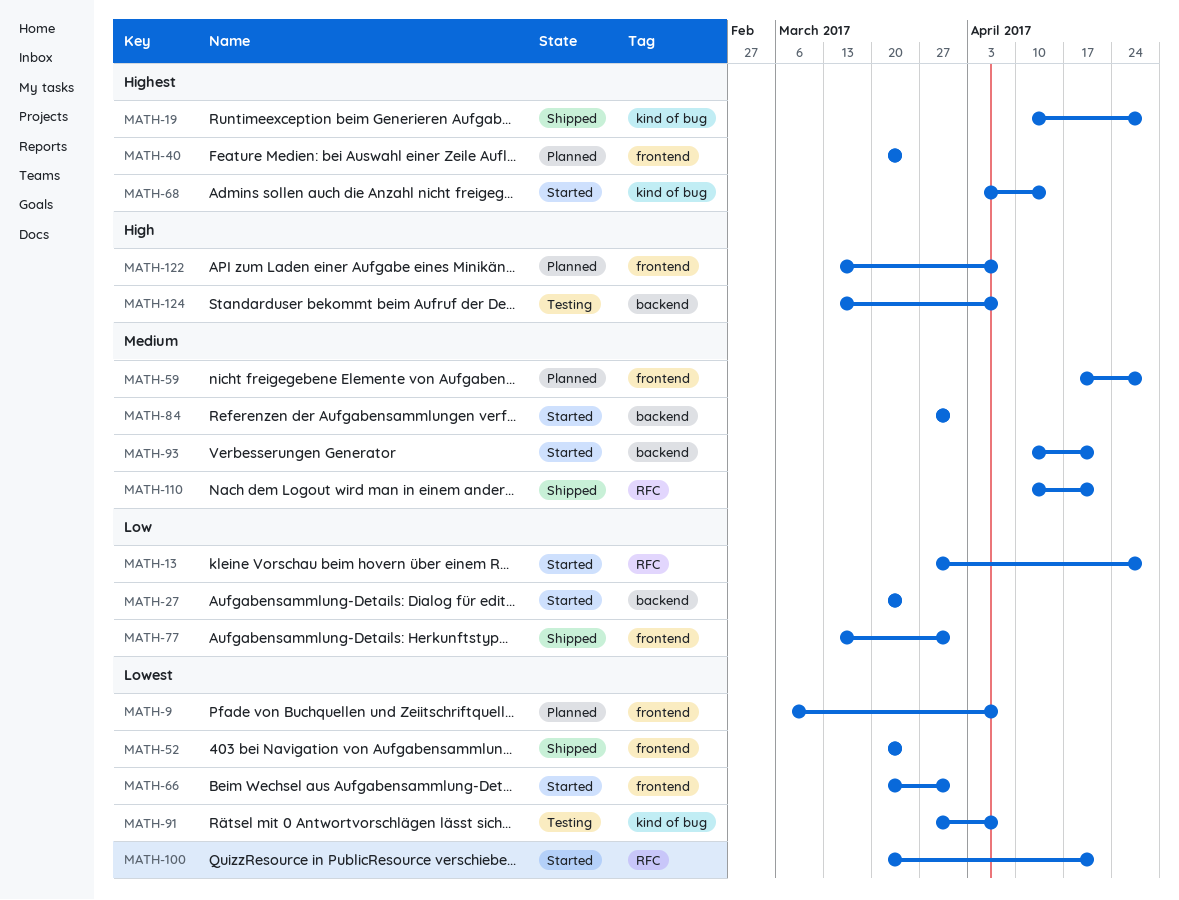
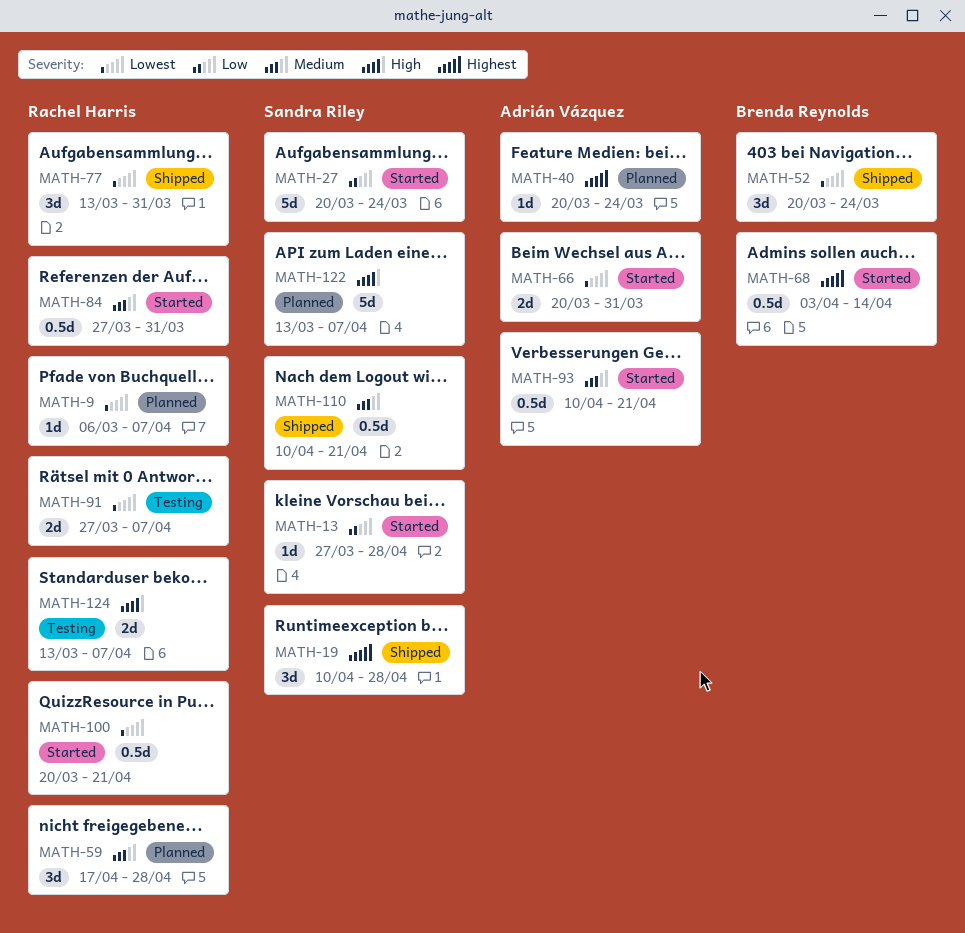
MATH-77, priority: Low -> Lowest

